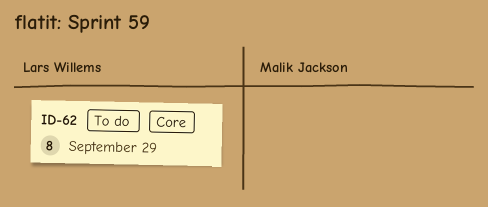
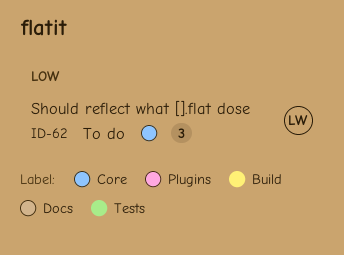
ID-62, estimate: 8 -> 3

